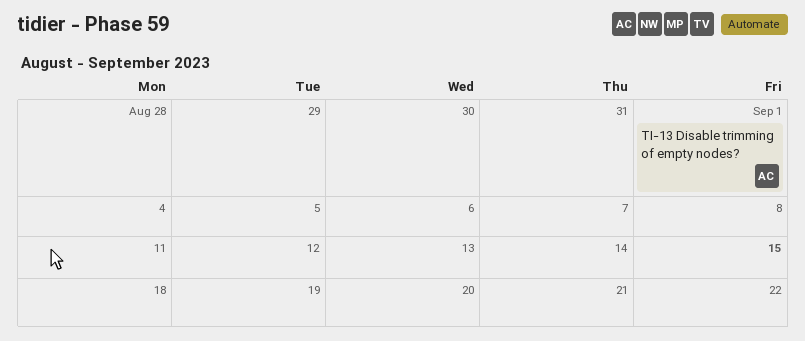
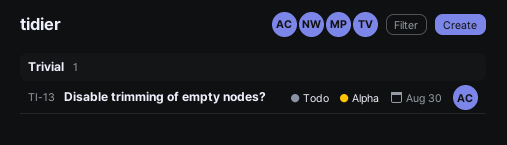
TI-13, due: Sep 1 -> Aug 30

